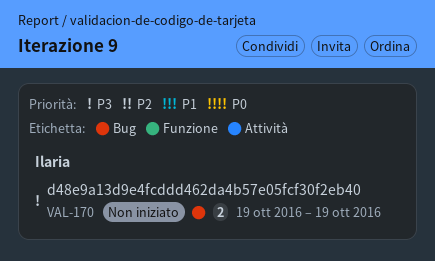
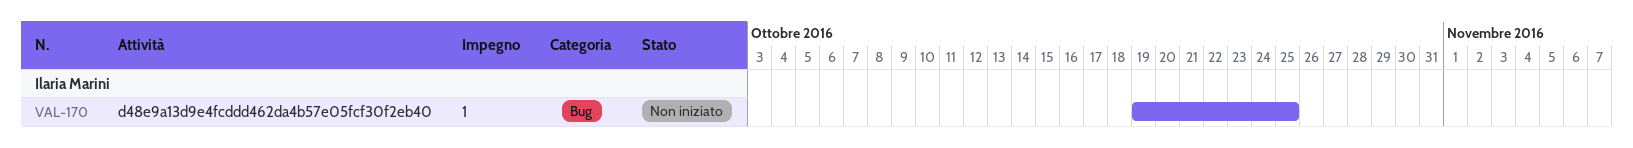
VAL-170, estimate: 2 -> 1
VAL-170, due: Oct 19 -> Oct 25

